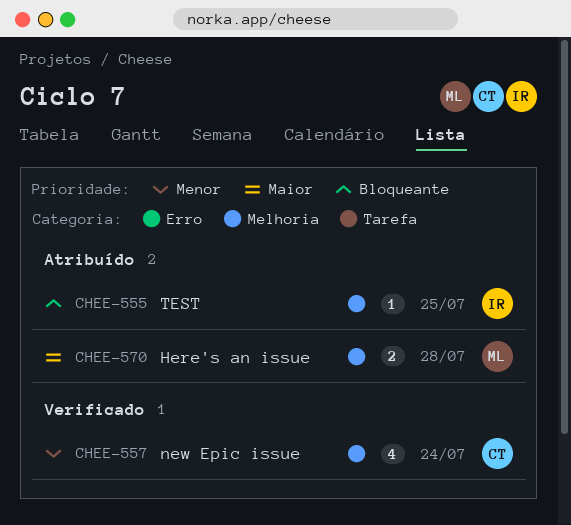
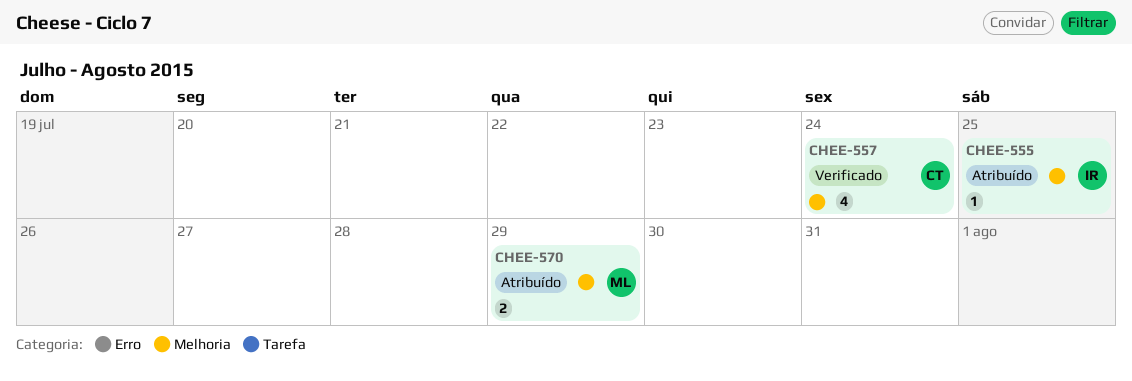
CHEE-570, due: Jul 28 -> Jul 29

